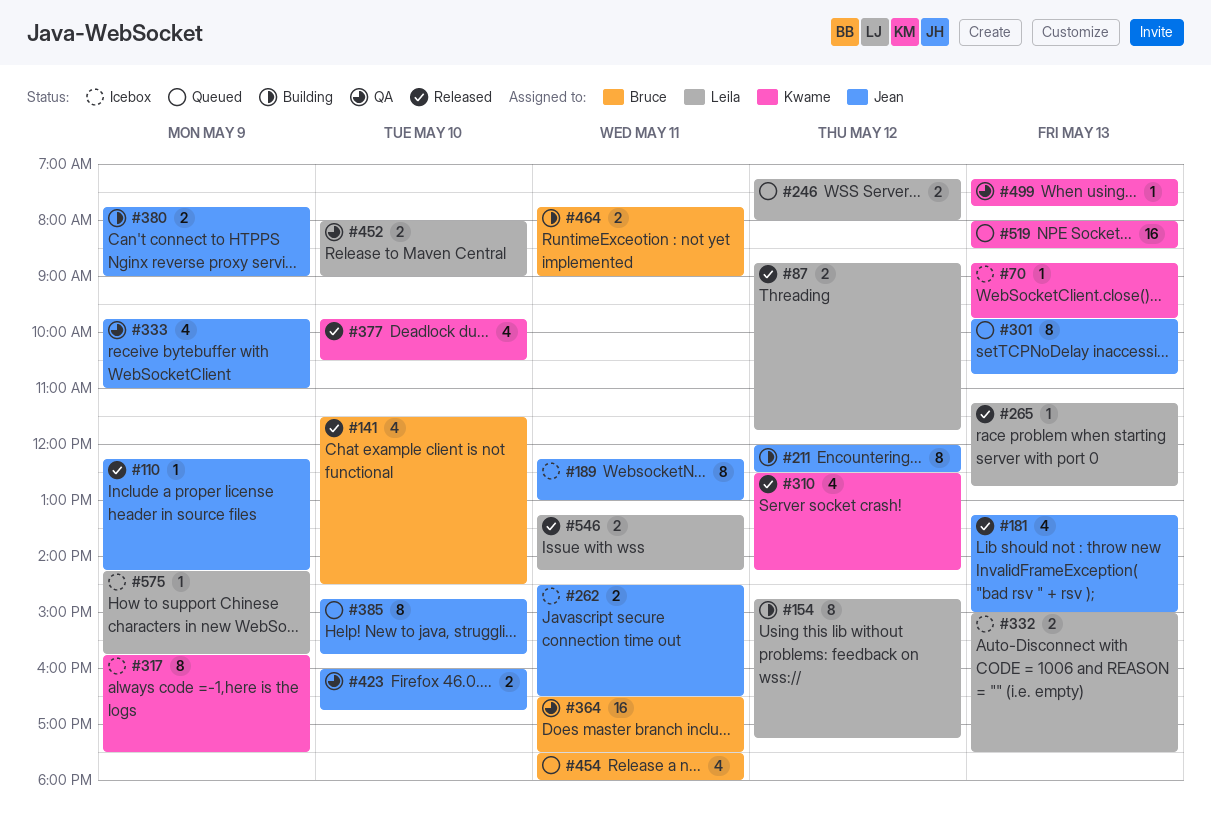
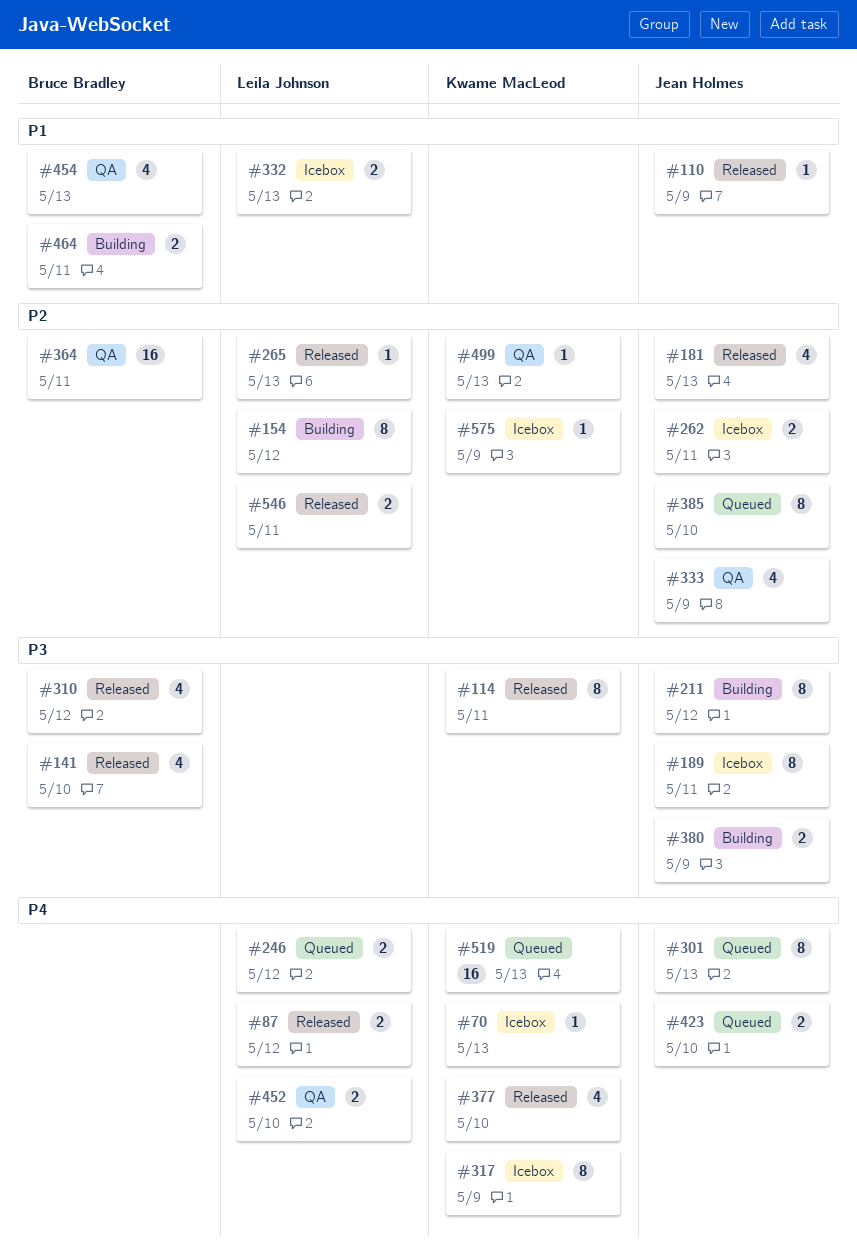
#114: none -> present
#310, owner: Kwame MacLeod -> Bruce Bradley
#423, status: QA -> Queued
#454, status: Queued -> QA
#454, day: May 11 -> May 13
#575, owner: Leila Johnson -> Kwame MacLeod

